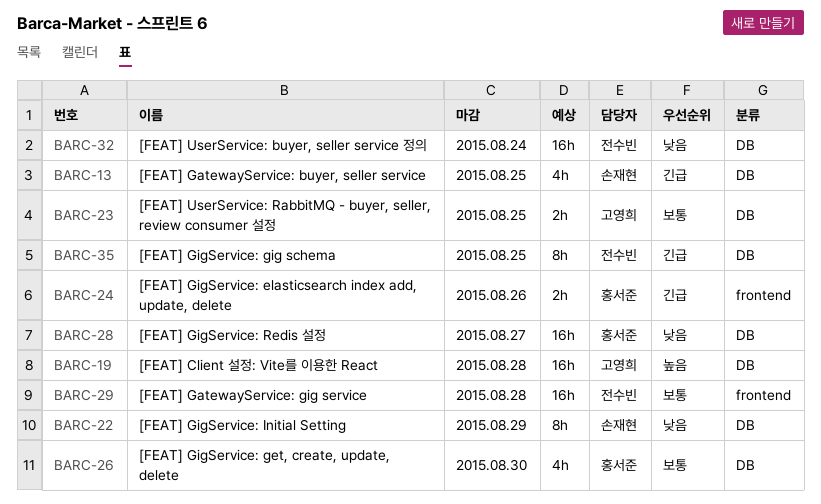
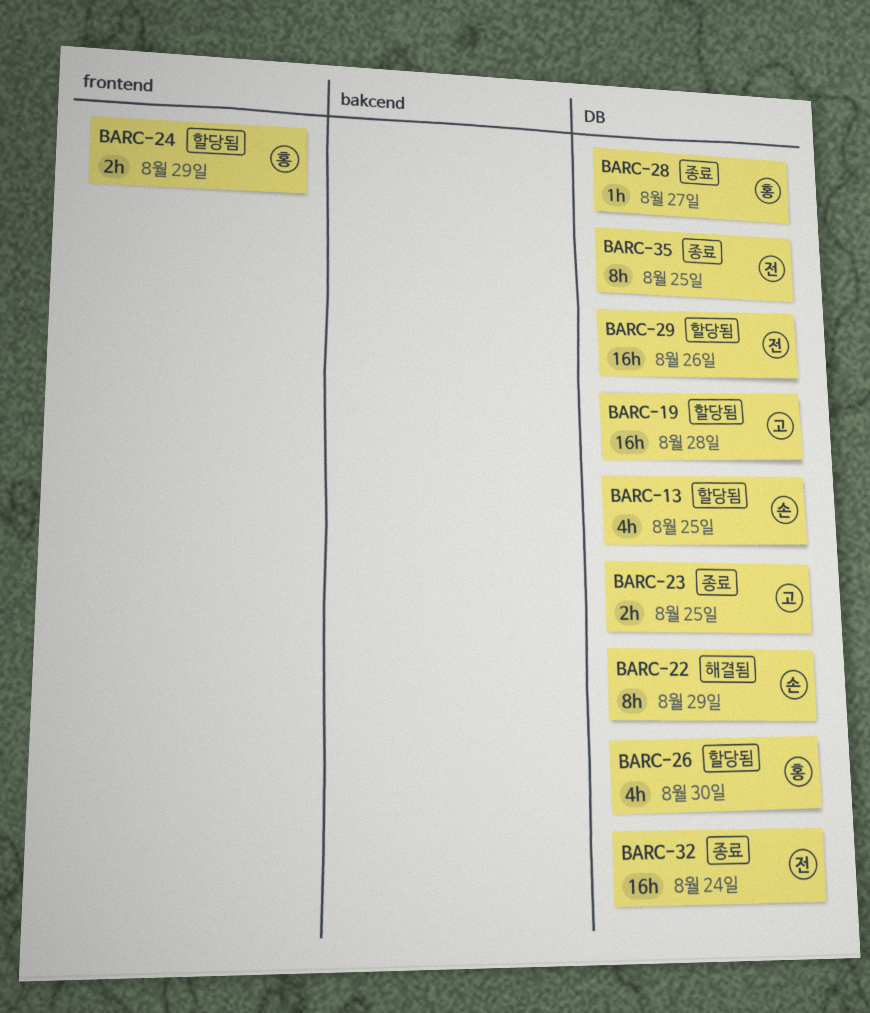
BARC-24, due: Aug 26 -> Aug 29
BARC-28, estimate: 16h -> 1h
BARC-29, label: frontend -> DB
BARC-29, due: Aug 28 -> Aug 26

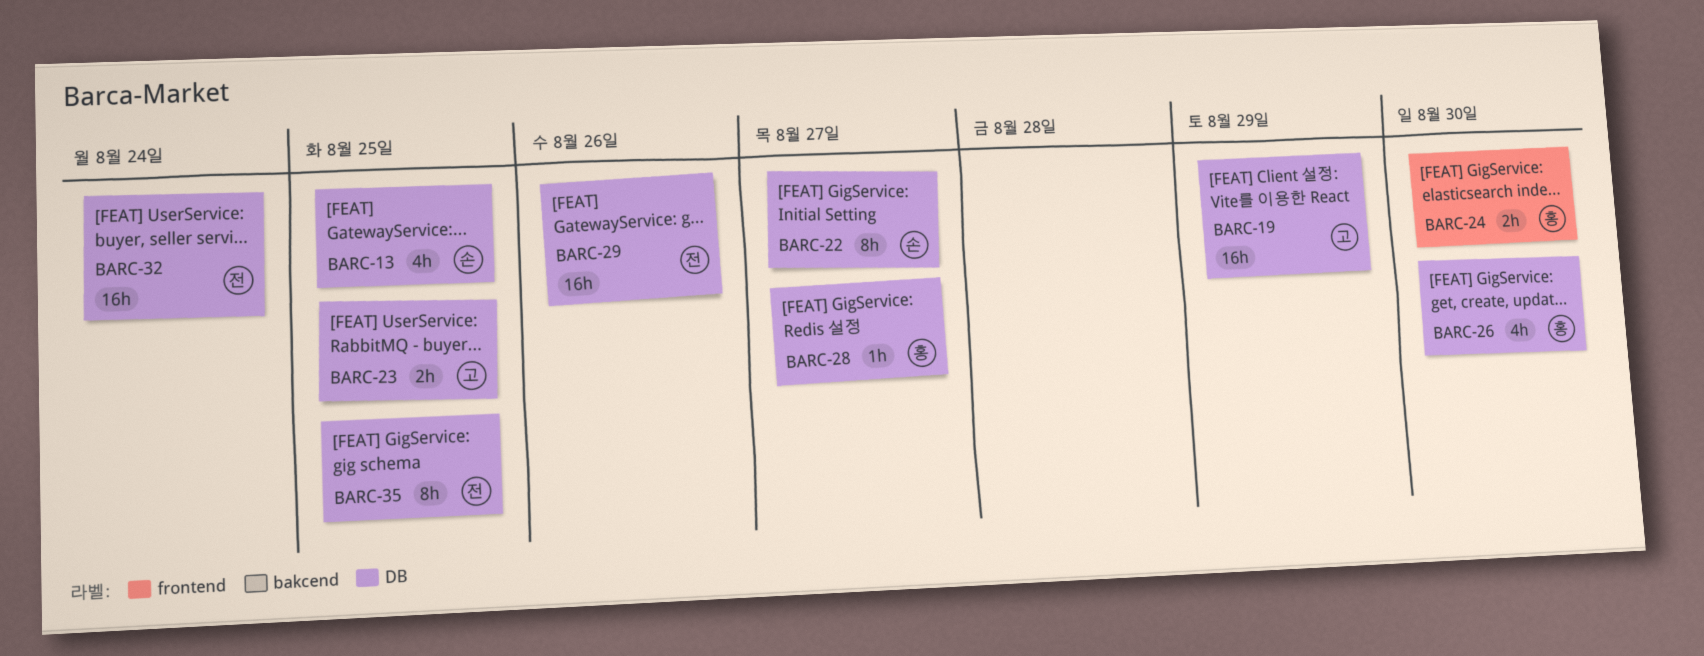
BARC-19, due: Aug 28 -> Aug 29
BARC-22, due: Aug 29 -> Aug 27
BARC-24, due: Aug 29 -> Aug 30

